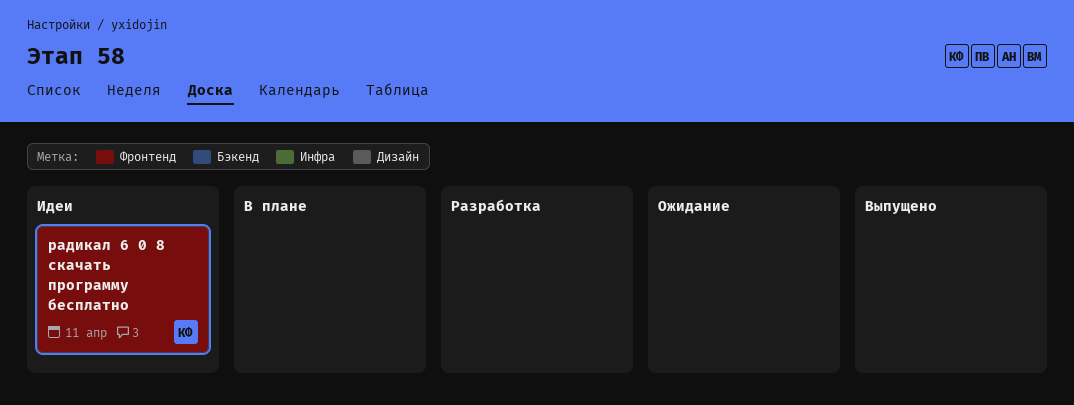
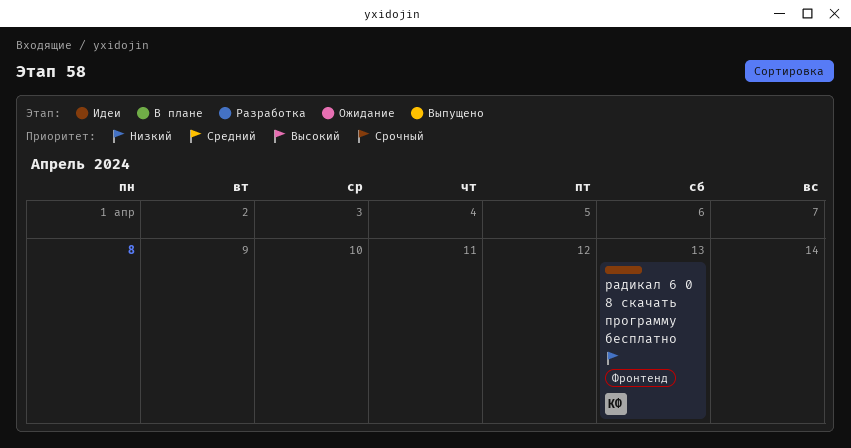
радикал 6 0 8 скачать программу бесплатно, due: Apr 11 -> Apr 13

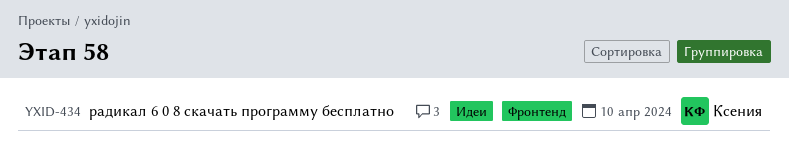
радикал 6 0 8 скачать программу бесплатно, due: Apr 13 -> Apr 10

